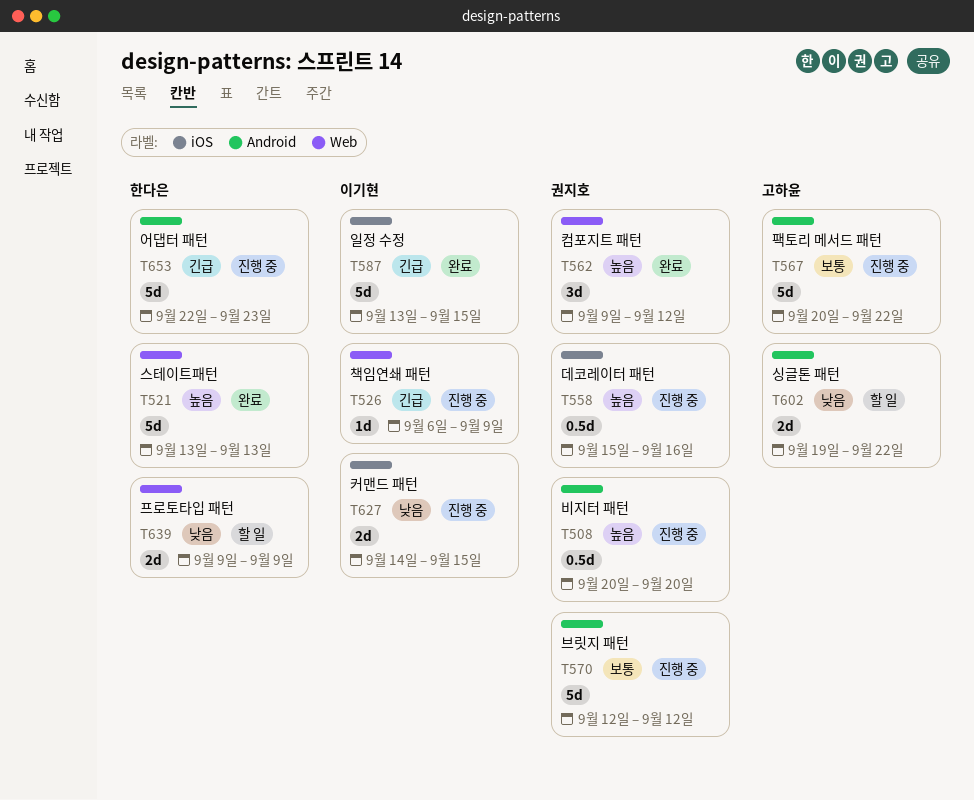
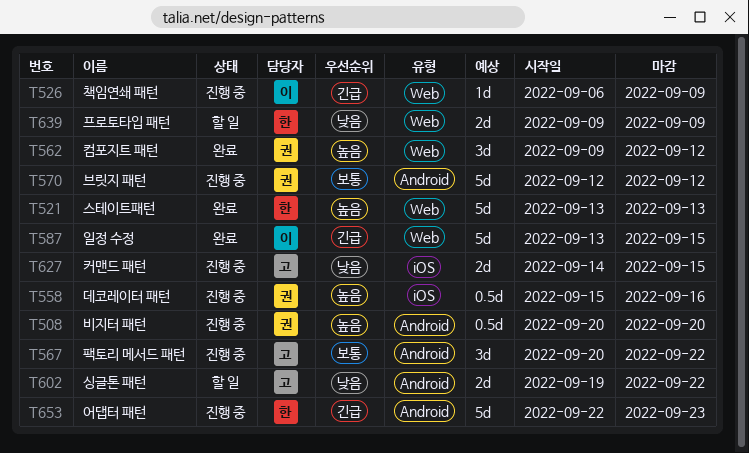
T567, estimate: 5d -> 3d
T587, label: iOS -> Web
T627, owner: 이기현 -> 고하윤

